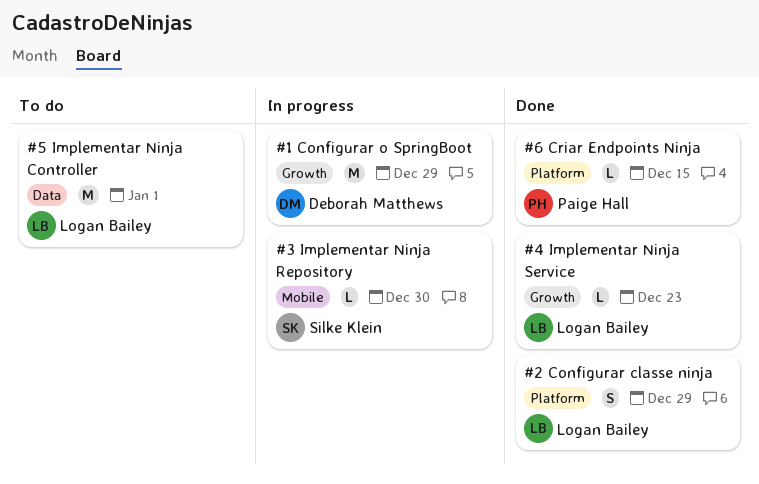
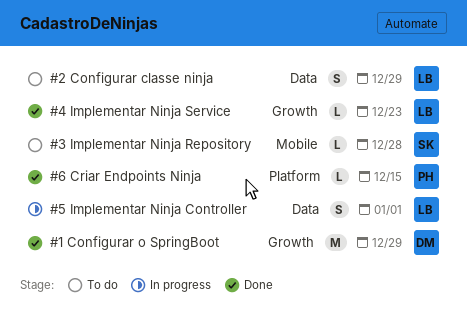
#1 Configurar o SpringBoot, status: In progress -> Done
#2 Configurar classe ninja, status: Done -> To do
#2 Configurar classe ninja, label: Platform -> Data
#3 Implementar Ninja Repository, status: In progress -> To do
#3 Implementar Ninja Repository, due: Dec 30 -> Dec 28
#5 Implementar Ninja Controller, status: To do -> In progress
#5 Implementar Ninja Controller, estimate: M -> S

